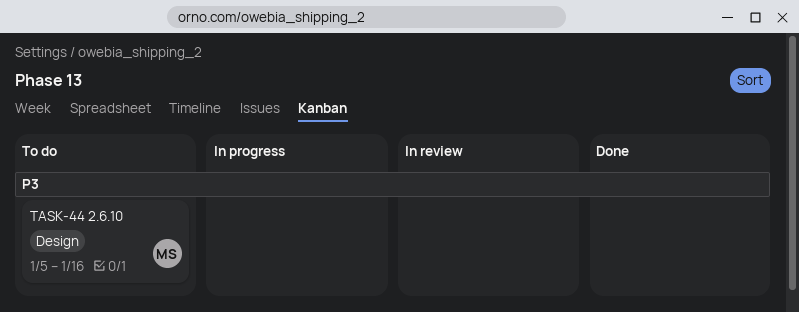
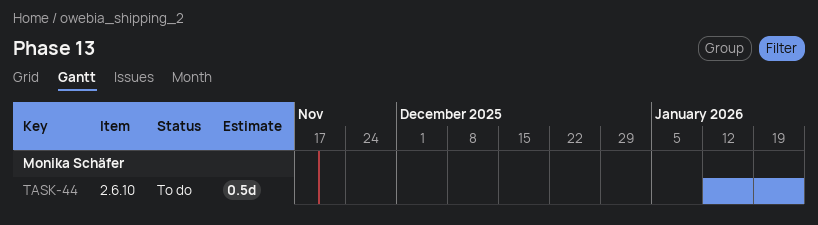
TASK-44, start: Jan 5 -> Jan 12
TASK-44, due: Jan 16 -> Jan 23

